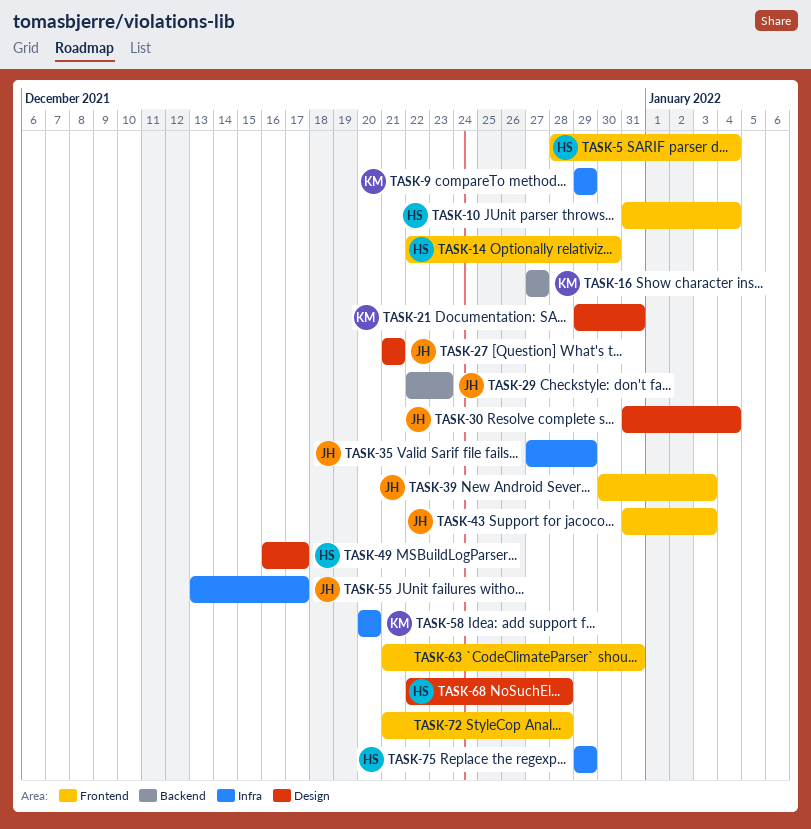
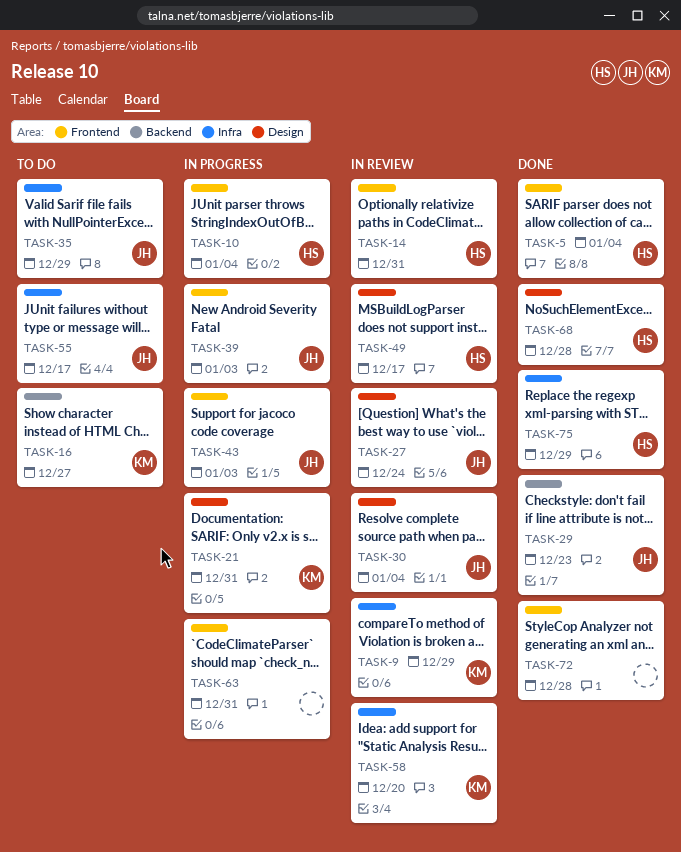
TASK-14, due: Dec 30 -> Dec 31
TASK-27, due: Dec 21 -> Dec 24

